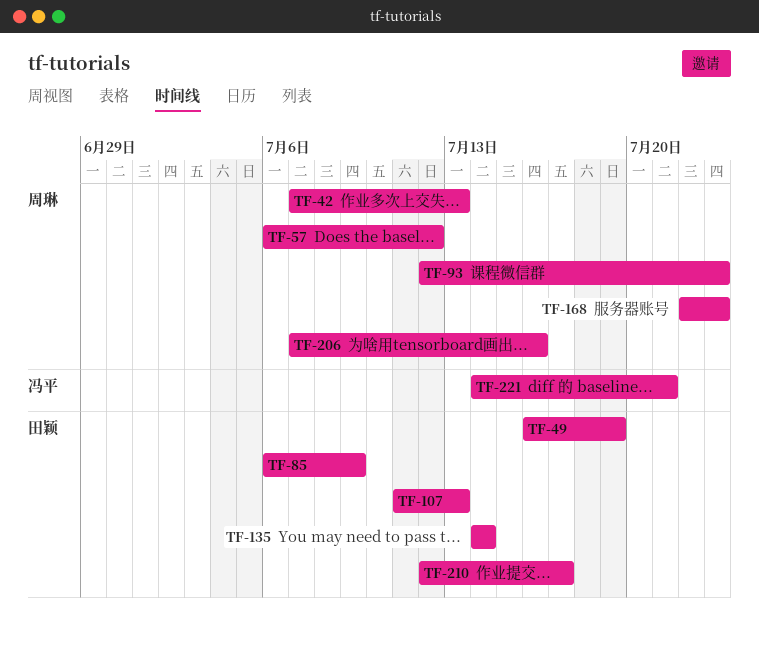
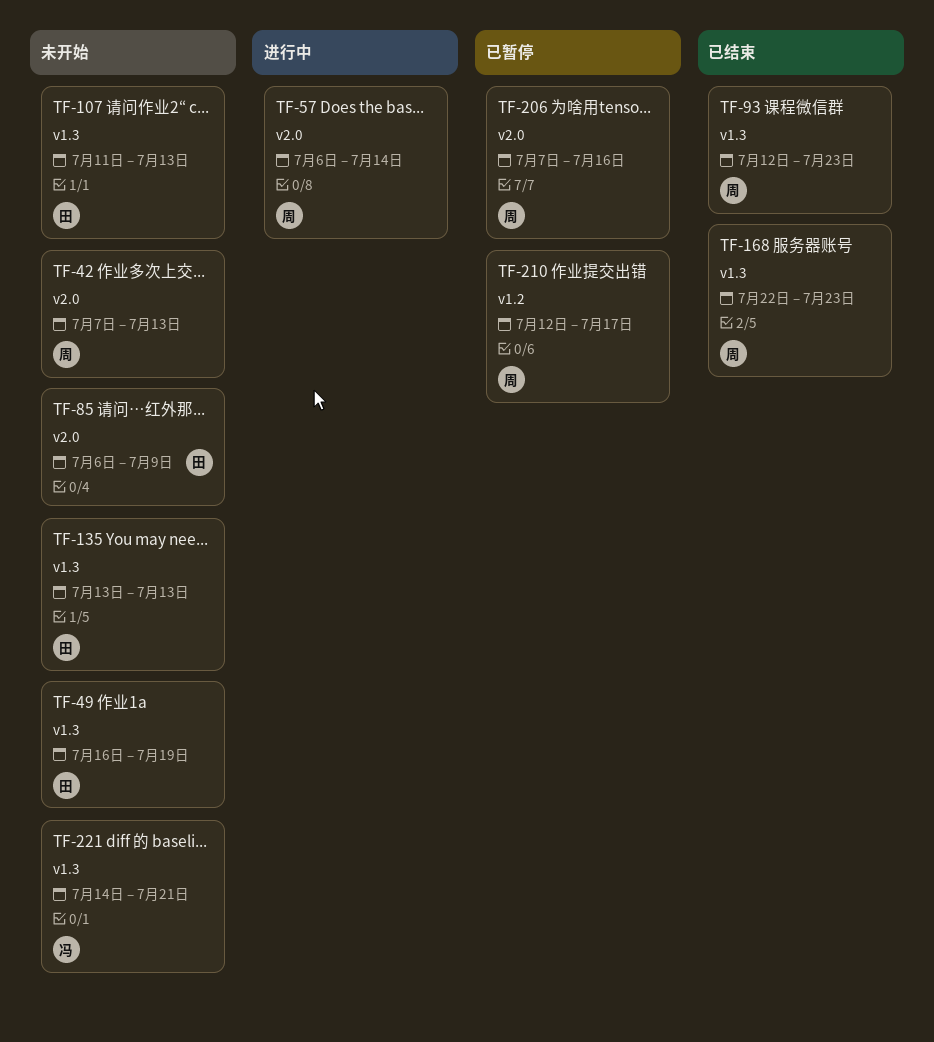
TF-57, due: Jul 12 -> Jul 14
TF-135, start: Jul 14 -> Jul 13
TF-135, due: Jul 14 -> Jul 13
TF-210, owner: 田颖 -> 周琳

